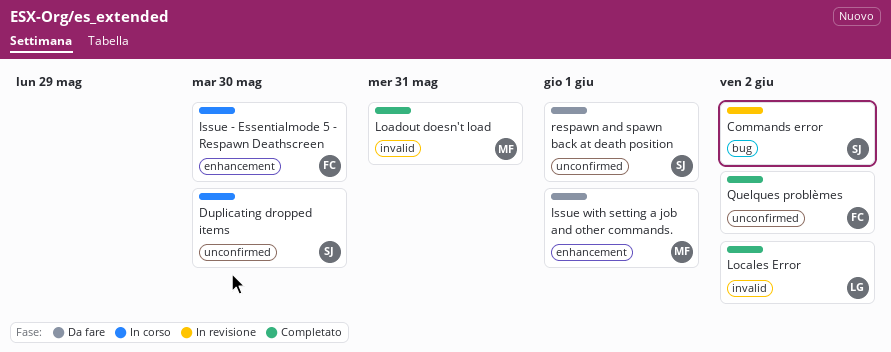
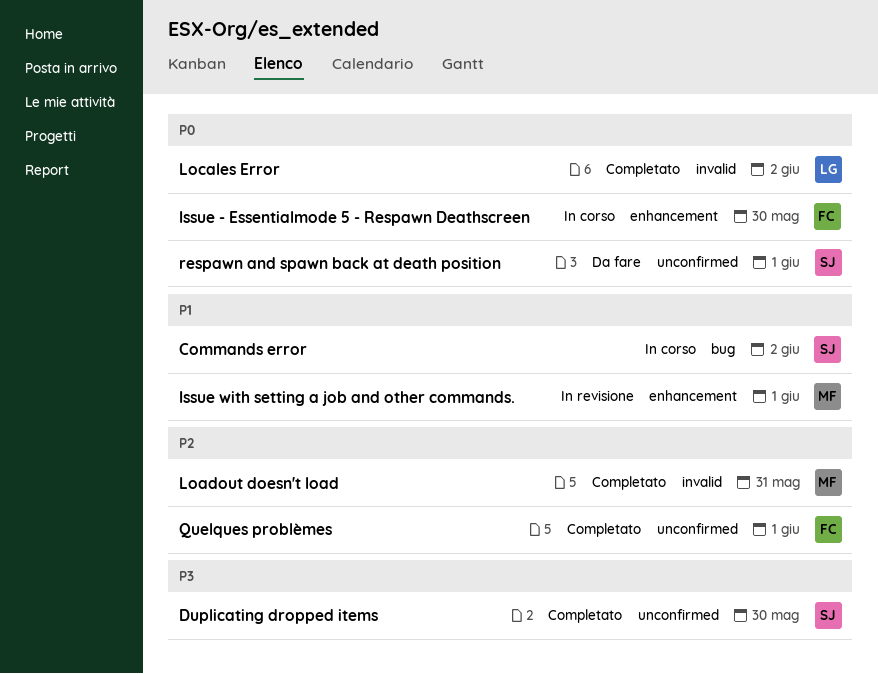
Commands error, status: In revisione -> In corso
Duplicating dropped items, status: In corso -> Completato
Issue with setting a job and other commands., status: Da fare -> In revisione
Quelques problèmes, due: Jun 2 -> Jun 1

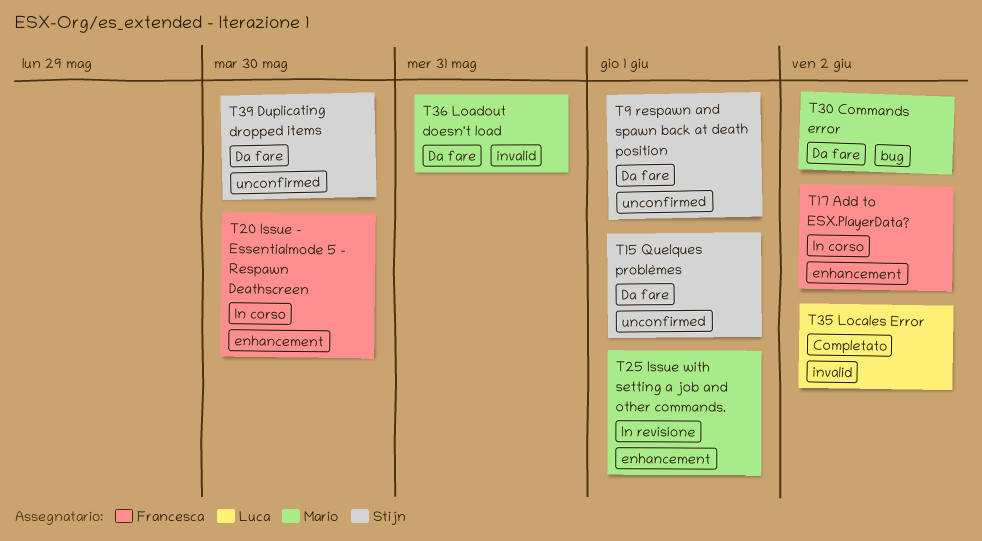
Add to ESX.PlayerData?: none -> present
Commands error, status: In corso -> Da fare
Commands error, owner: Stijn -> Mario
Duplicating dropped items, status: Completato -> Da fare
Loadout doesn't load, status: Completato -> Da fare
Quelques problèmes, status: Completato -> Da fare
Quelques problèmes, owner: Francesca -> Stijn

